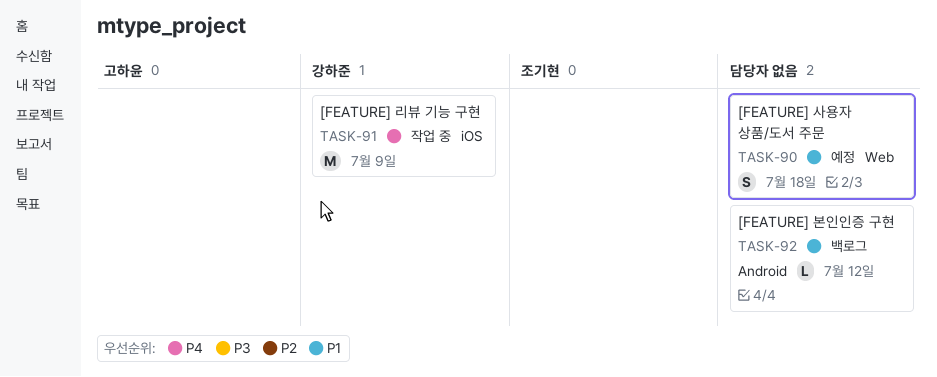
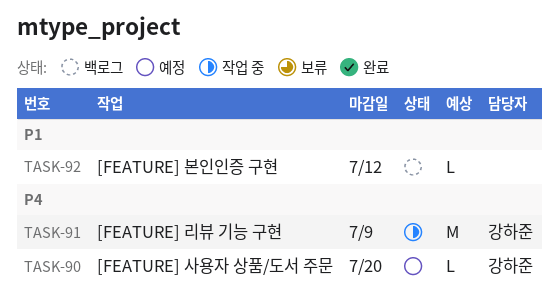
TASK-90, owner: none -> 강하준
TASK-90, priority: P1 -> P4
TASK-90, estimate: S -> L
TASK-90, due: Jul 18 -> Jul 20

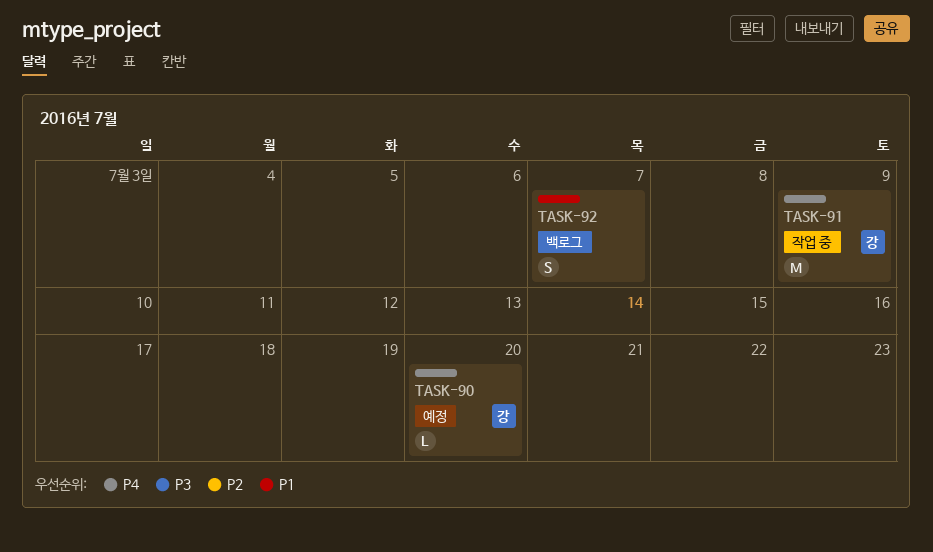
TASK-92, estimate: L -> S
TASK-92, due: Jul 12 -> Jul 7

